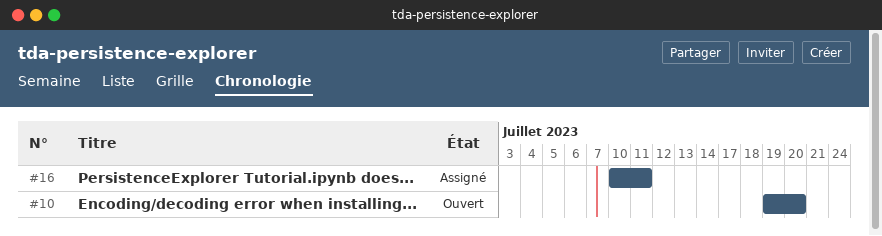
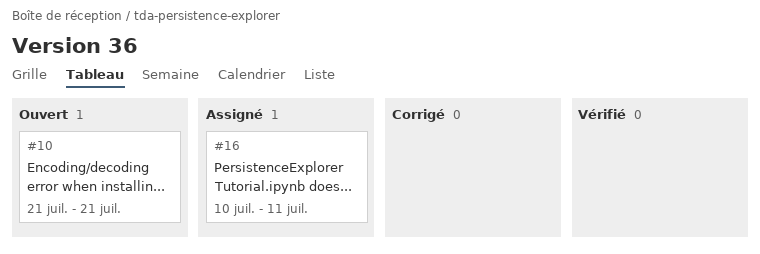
#10, start: Jul 19 -> Jul 21
#10, due: Jul 20 -> Jul 21

